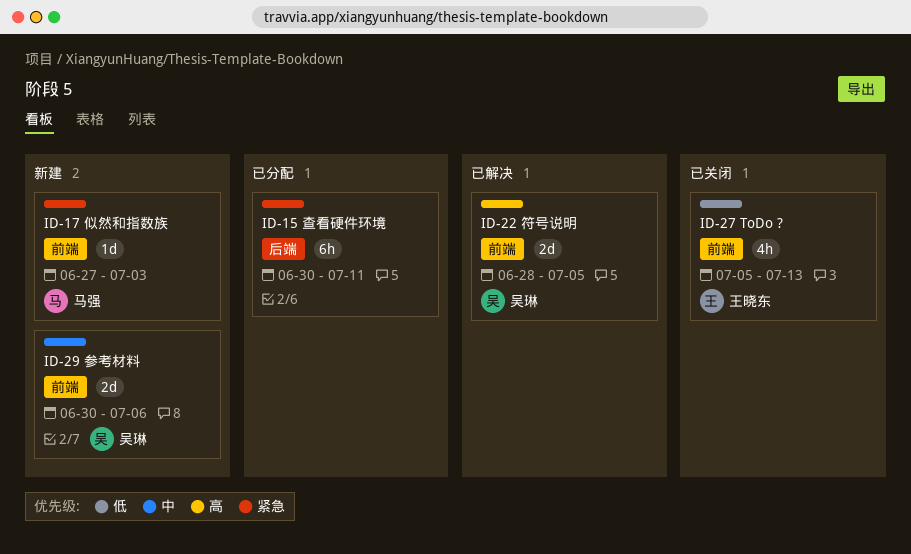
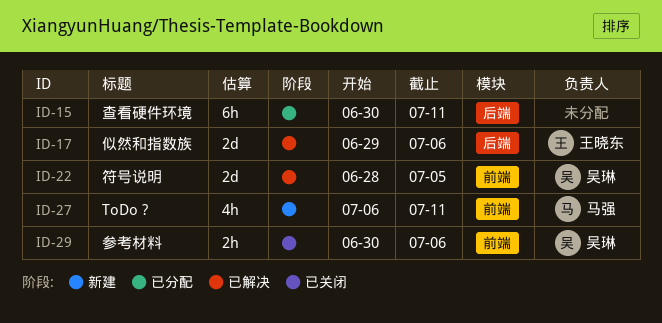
ID-17, status: 新建 -> 已解决
ID-17, owner: 马强 -> 王晓东
ID-17, label: 前端 -> 后端
ID-17, estimate: 1d -> 2d
ID-17, start: Jun 27 -> Jun 29
ID-17, due: Jul 3 -> Jul 6
ID-27, status: 已关闭 -> 新建
ID-27, owner: 王晓东 -> 马强
ID-27, start: Jul 5 -> Jul 6
ID-27, due: Jul 13 -> Jul 11
ID-29, status: 新建 -> 已关闭
ID-29, estimate: 2d -> 2h

